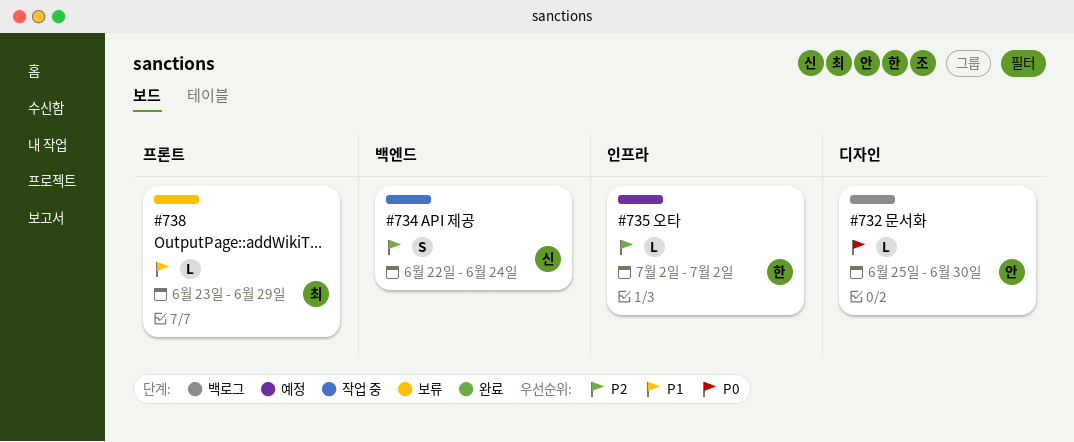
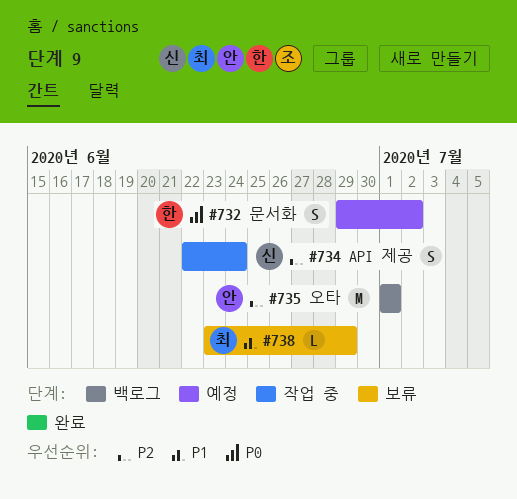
#732, status: 백로그 -> 예정
#732, owner: 안 -> 한
#732, estimate: L -> S
#732, start: Jun 25 -> Jun 29
#732, due: Jun 30 -> Jul 2
#735, status: 예정 -> 백로그
#735, owner: 한 -> 안
#735, estimate: L -> M
#735, start: Jul 2 -> Jul 1
#735, due: Jul 2 -> Jul 1

